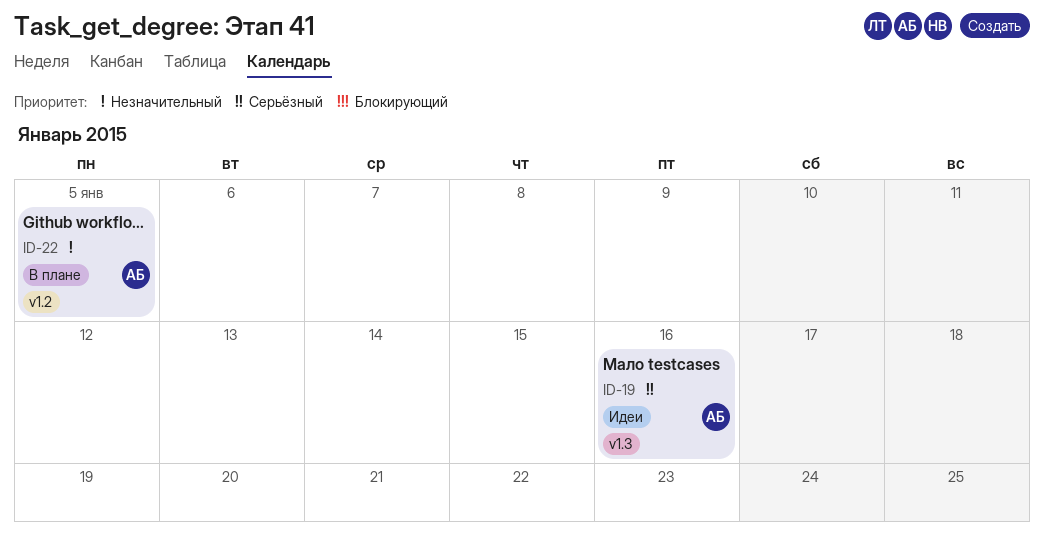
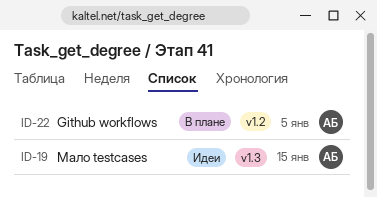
ID-19, due: Jan 16 -> Jan 15

